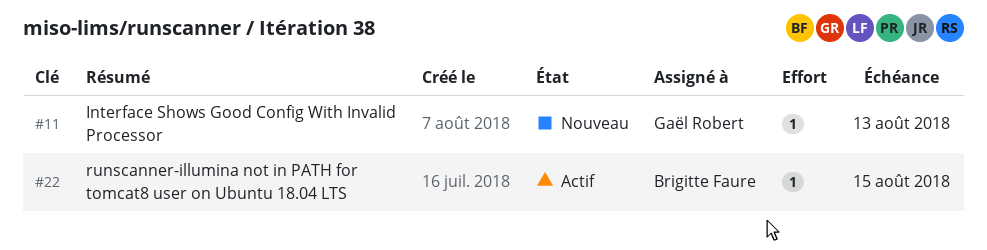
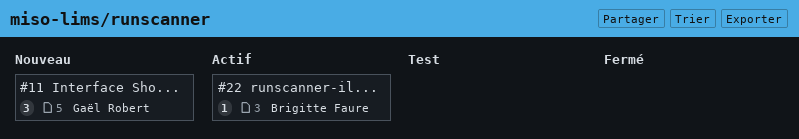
#11, estimate: 1 -> 3

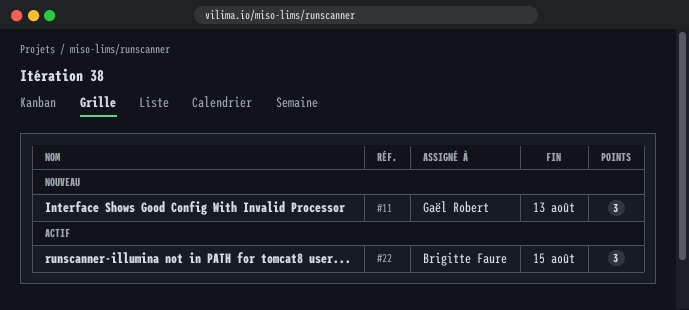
#22, estimate: 1 -> 3

